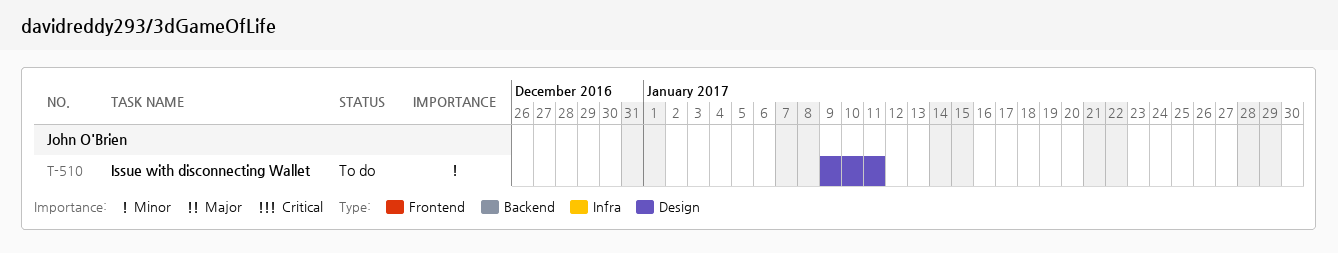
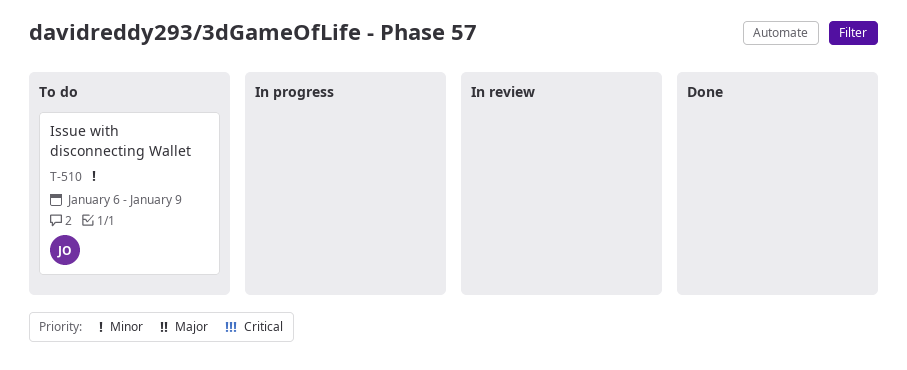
T-510, start: Jan 9 -> Jan 6
T-510, due: Jan 11 -> Jan 9

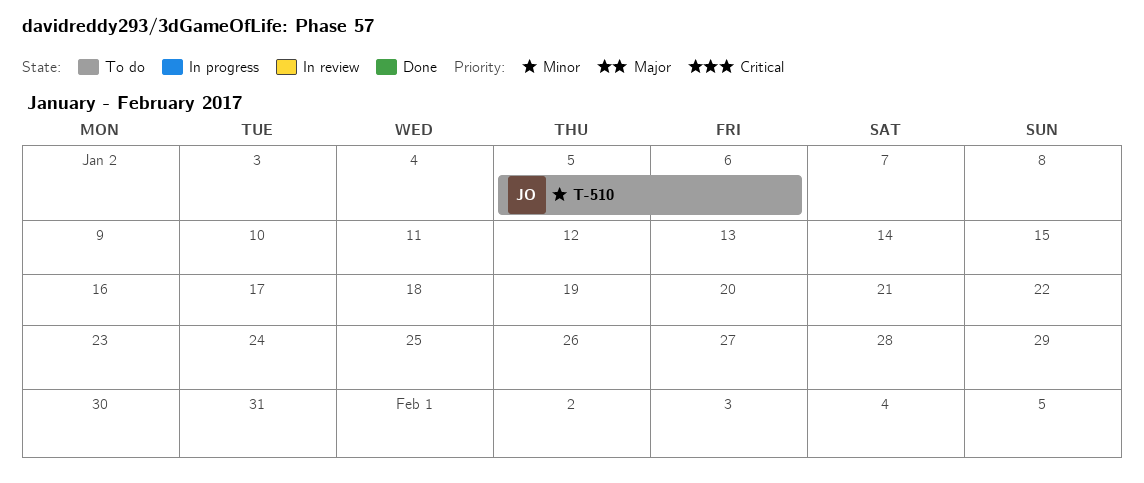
T-510, start: Jan 6 -> Jan 5
T-510, due: Jan 9 -> Jan 6

